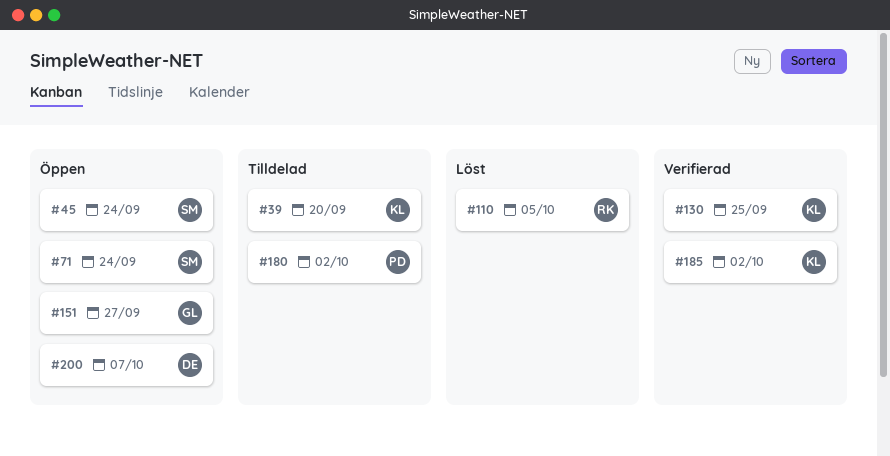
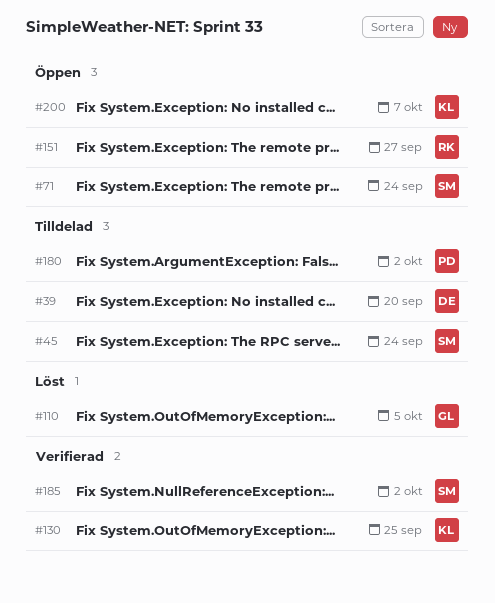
#39, owner: KL -> DE
#45, status: Öppen -> Tilldelad
#110, owner: RK -> GL
#151, owner: GL -> RK
#185, owner: KL -> SM
#200, owner: DE -> KL

